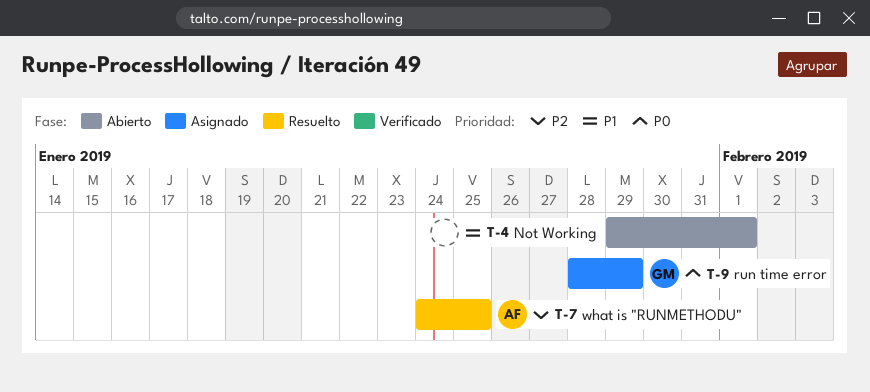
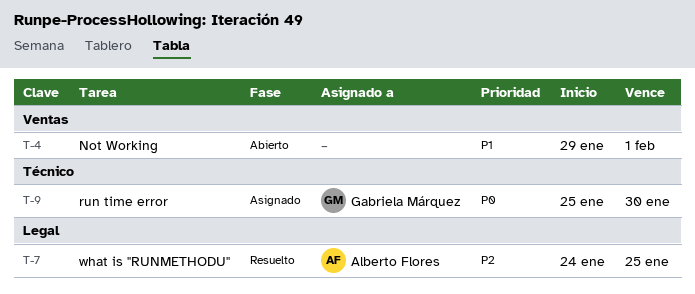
T-9, start: Jan 28 -> Jan 25
T-9, due: Jan 29 -> Jan 30

